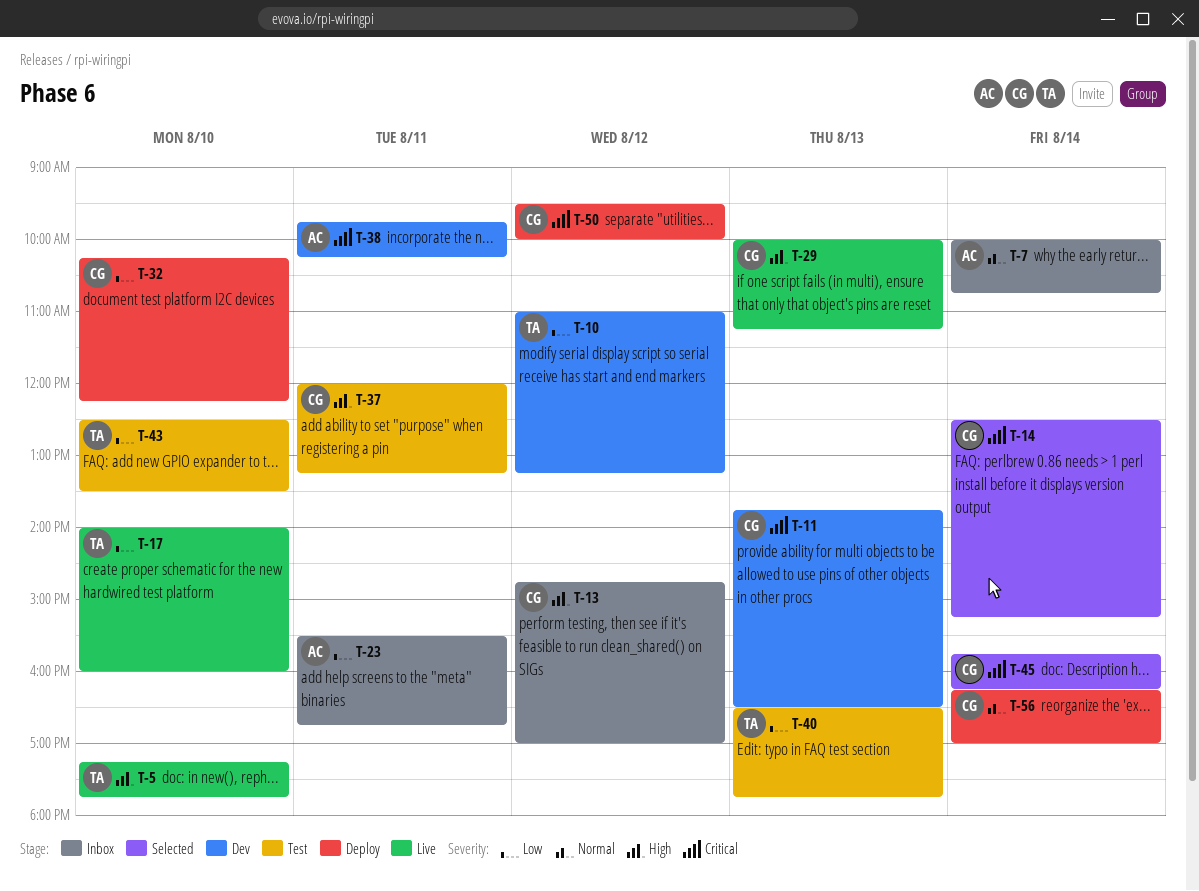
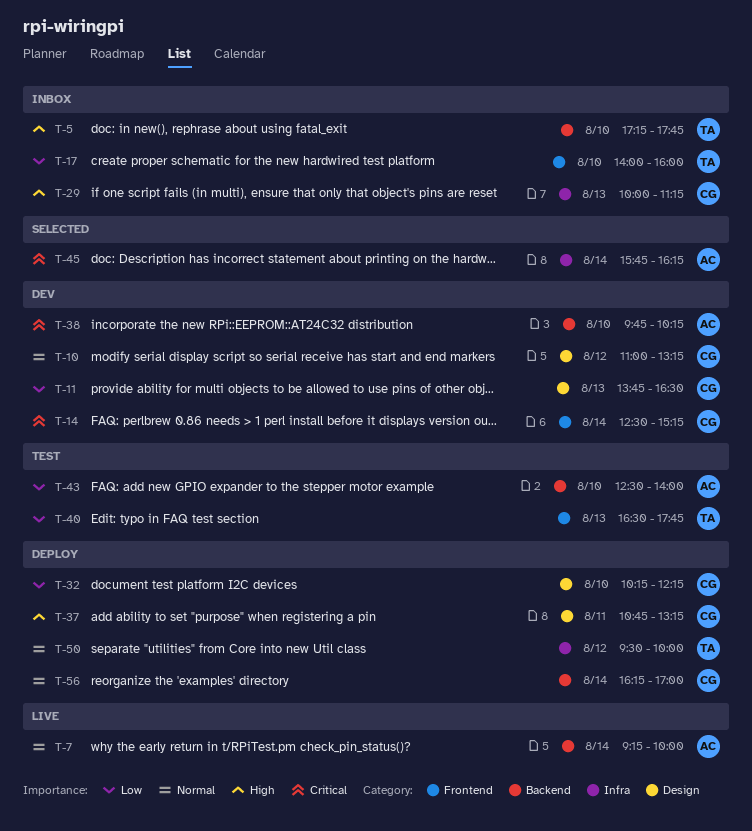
T-5, status: Live -> Inbox
T-7, status: Inbox -> Live
T-7, begins: 10:00 -> 09:15
T-7, ends: 10:45 -> 10:00
T-10, owner: TA -> CG
T-10, priority: Low -> Normal
T-11, priority: Critical -> Low
T-13: present -> none
T-14, status: Selected -> Dev
T-17, status: Live -> Inbox
T-23: present -> none
T-29, status: Live -> Inbox
T-37, status: Test -> Deploy
T-37, begins: 12:00 -> 10:45
T-38, day: Aug 11 -> Aug 10
T-43, owner: TA -> AC
T-43, ends: 13:30 -> 14:00
T-45, owner: CG -> AC
T-50, owner: CG -> TA
T-50, priority: Critical -> Normal

